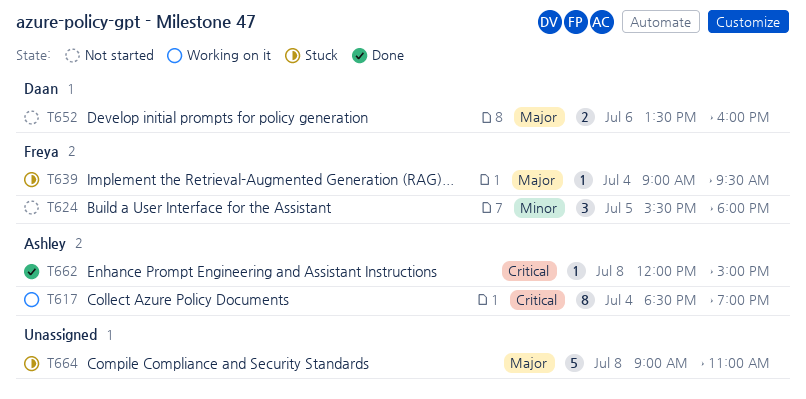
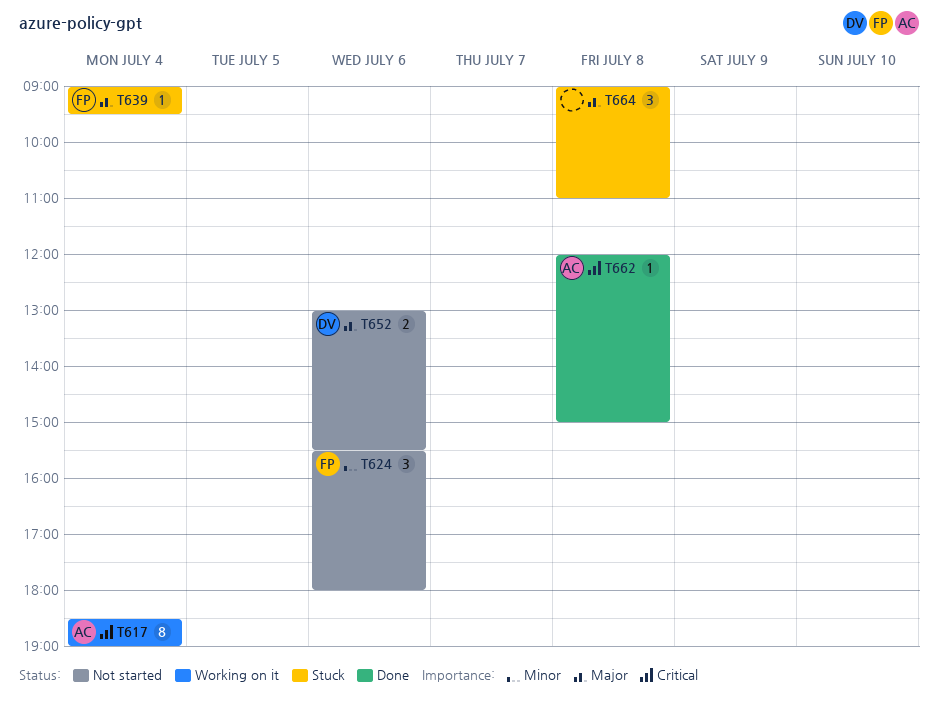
T624, day: Jul 5 -> Jul 6
T652, begins: 13:30 -> 13:00
T652, ends: 16:00 -> 15:30
T664, estimate: 5 -> 3

